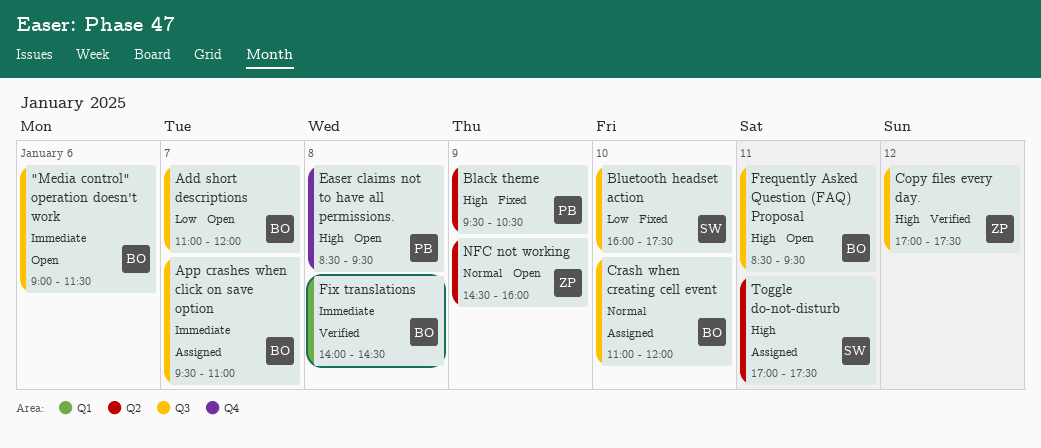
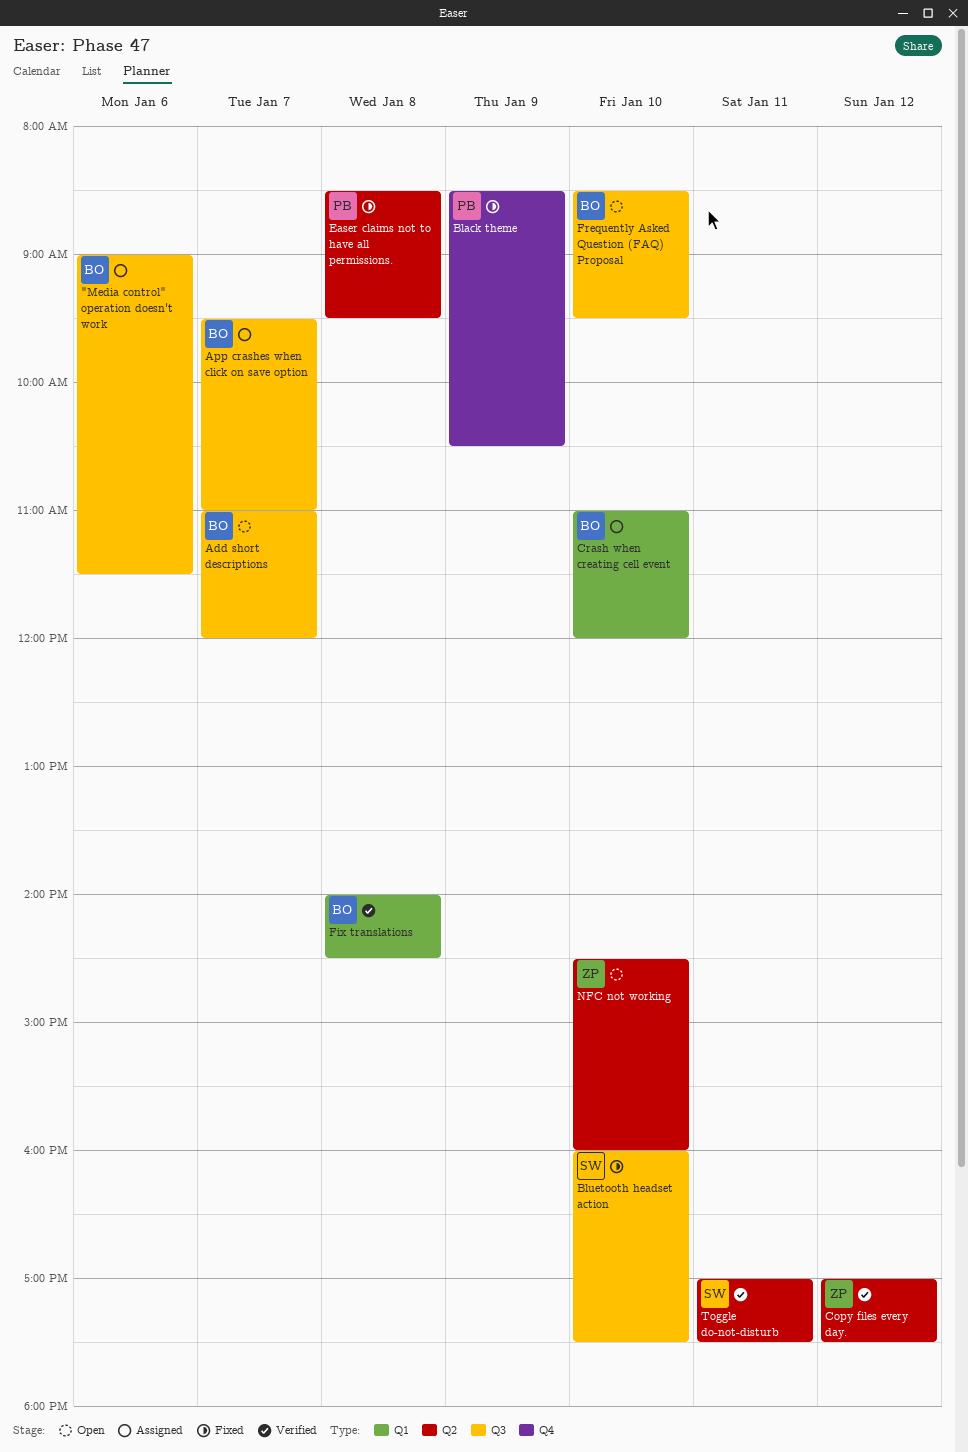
"Media control" operation doesn't work, status: Open -> Assigned
Black theme, label: Q2 -> Q4
Black theme, begins: 09:30 -> 08:30
Copy files every day., label: Q3 -> Q2
Crash when creating cell event, label: Q3 -> Q1
Easer claims not to have all permissions., status: Open -> Fixed
Easer claims not to have all permissions., label: Q4 -> Q2
Frequently Asked Question (FAQ) Proposal, day: Jan 11 -> Jan 10
NFC not working, day: Jan 9 -> Jan 10
Toggle do-not-disturb, status: Assigned -> Verified

